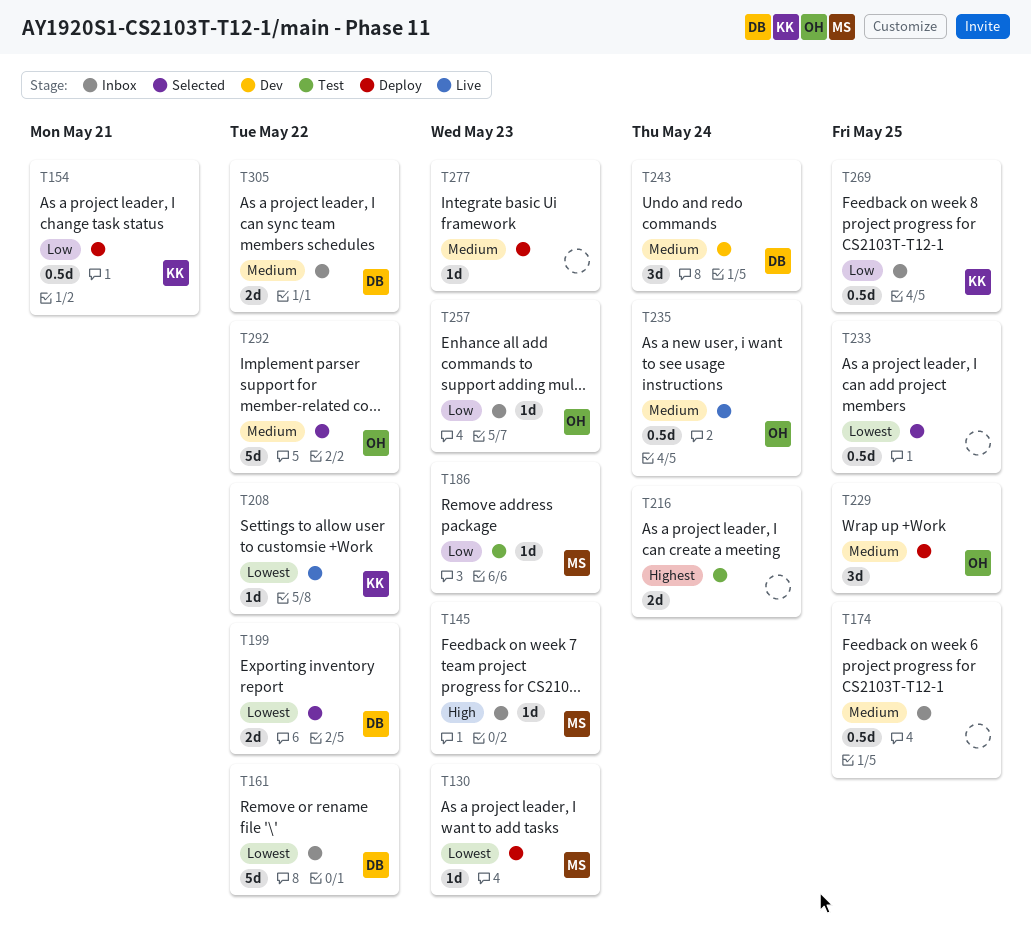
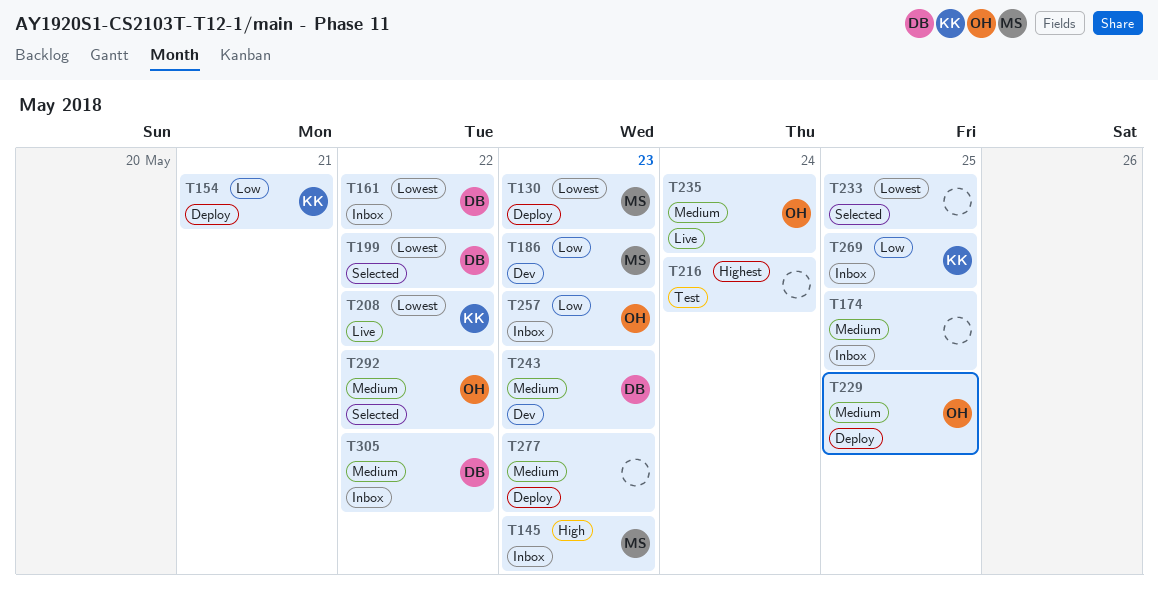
T186, status: Test -> Dev
T243, due: May 24 -> May 23

